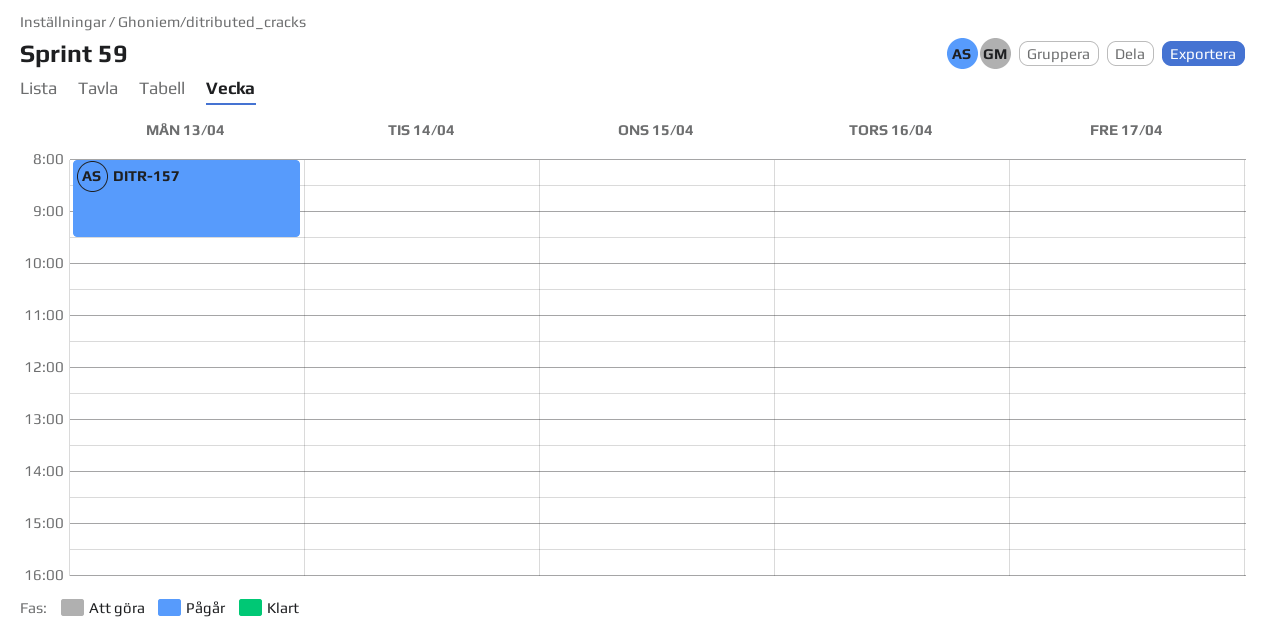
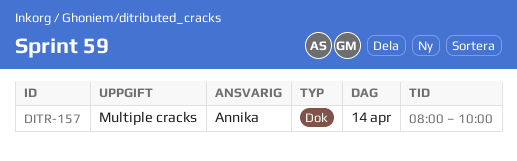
DITR-157, day: Apr 13 -> Apr 14
DITR-157, ends: 09:30 -> 10:00

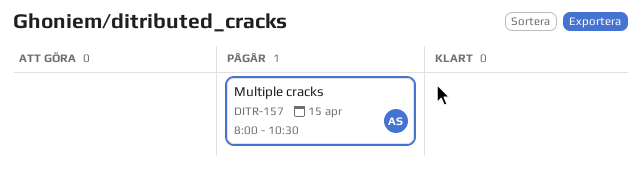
DITR-157, day: Apr 14 -> Apr 15
DITR-157, ends: 10:00 -> 10:30

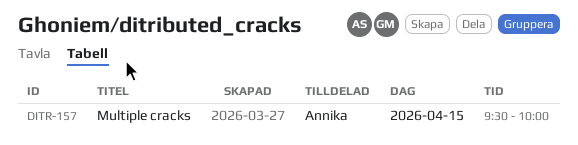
DITR-157, begins: 08:00 -> 09:30
DITR-157, ends: 10:30 -> 10:00

